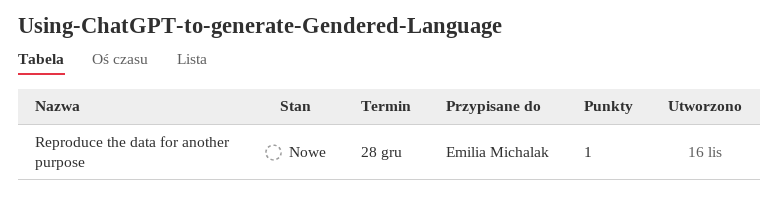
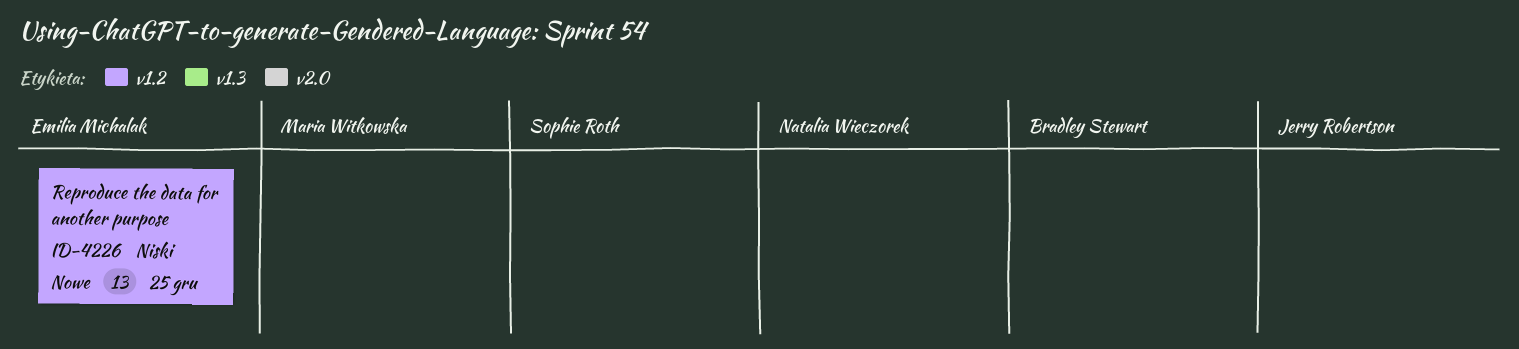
Reproduce the data for another purpose, estimate: 1 -> 13
Reproduce the data for another purpose, due: Dec 28 -> Dec 25

